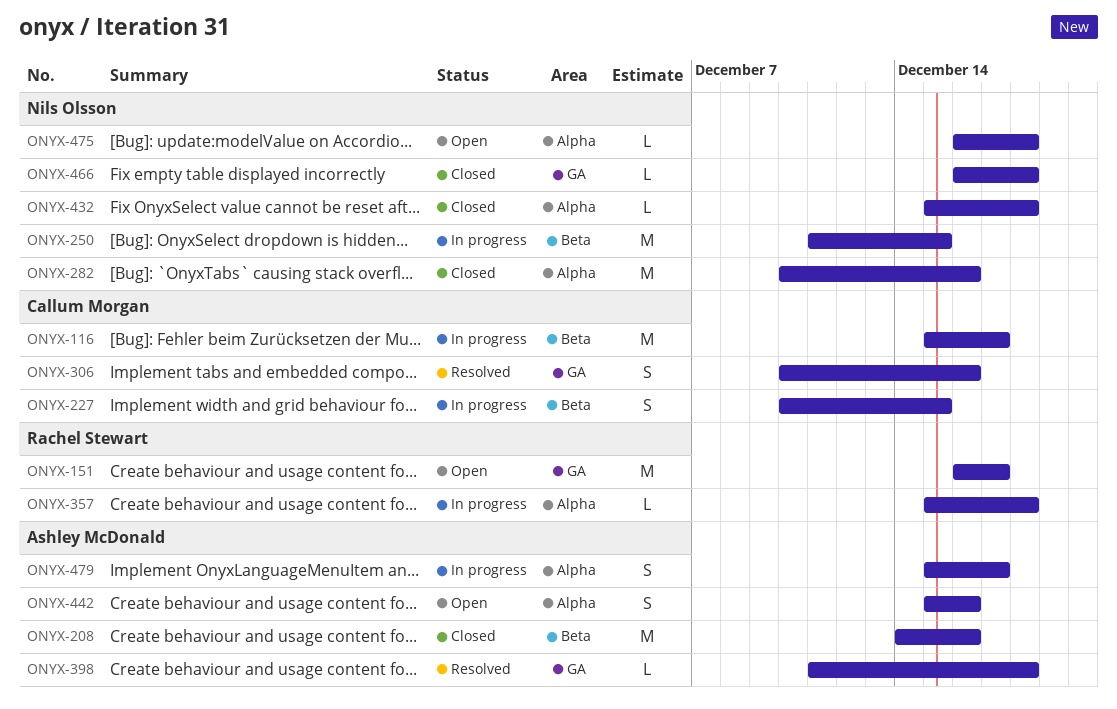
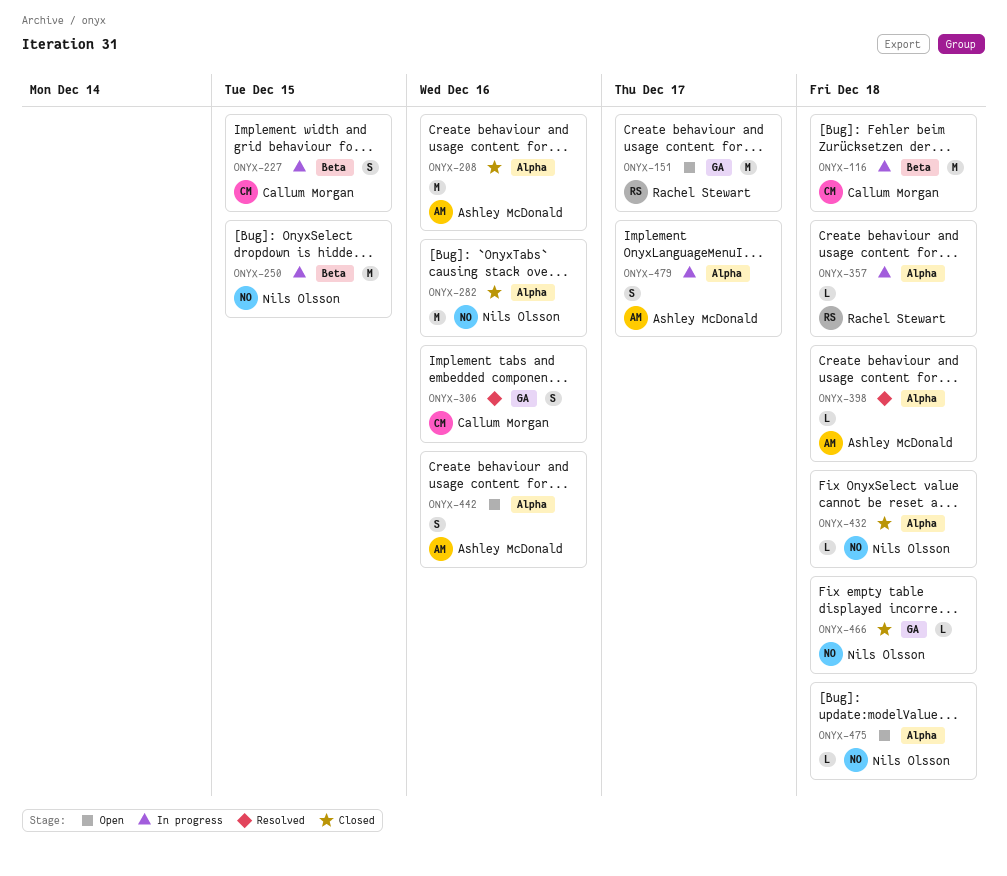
ONYX-116, due: Dec 17 -> Dec 18
ONYX-208, label: Beta -> Alpha
ONYX-398, label: GA -> Alpha

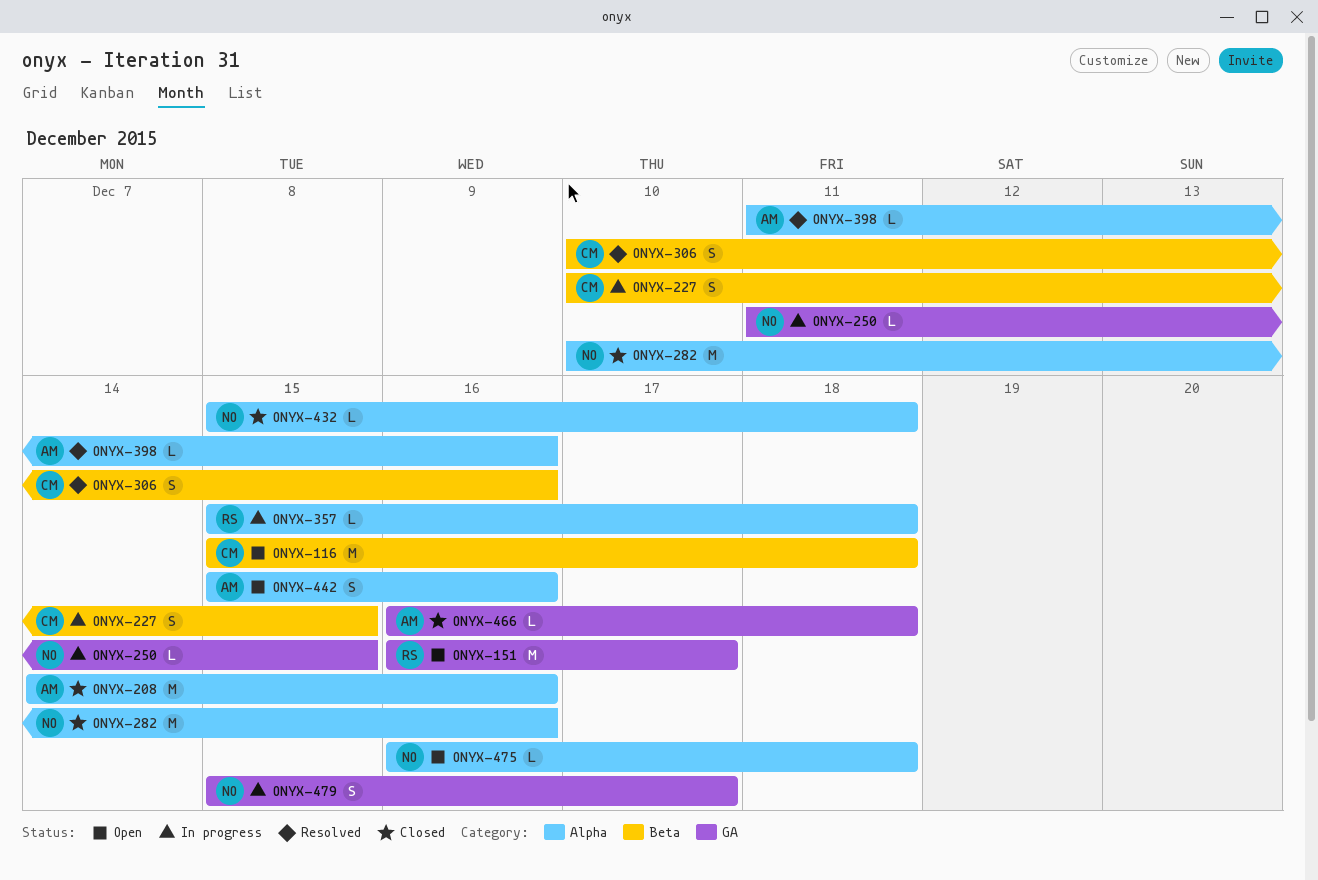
ONYX-116, status: In progress -> Open
ONYX-250, label: Beta -> GA
ONYX-250, estimate: M -> L
ONYX-306, label: GA -> Beta
ONYX-398, due: Dec 18 -> Dec 16
ONYX-466, owner: Nils Olsson -> Ashley McDonald
ONYX-479, owner: Ashley McDonald -> Nils Olsson
ONYX-479, label: Alpha -> GA

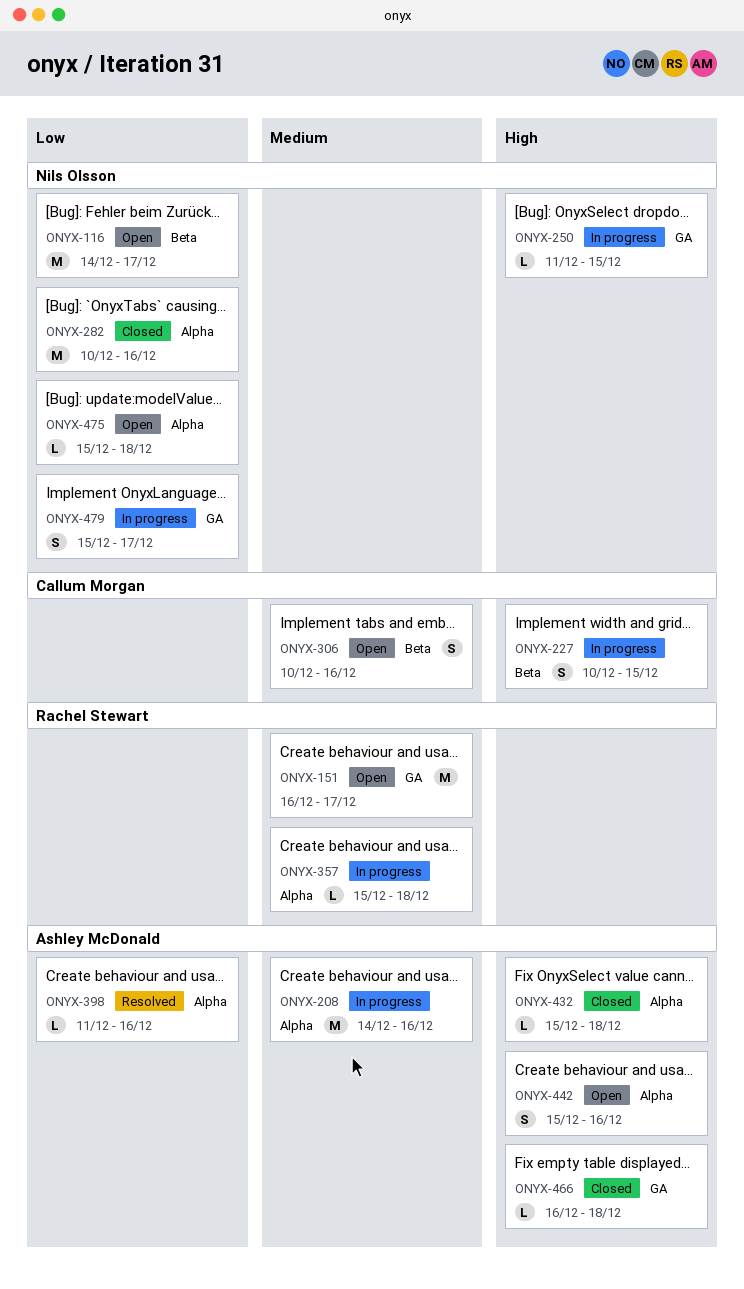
ONYX-116, owner: Callum Morgan -> Nils Olsson
ONYX-116, start: Dec 15 -> Dec 14
ONYX-116, due: Dec 18 -> Dec 17
ONYX-208, status: Closed -> In progress
ONYX-306, status: Resolved -> Open
ONYX-432, owner: Nils Olsson -> Ashley McDonald
ONYX-475, start: Dec 16 -> Dec 15

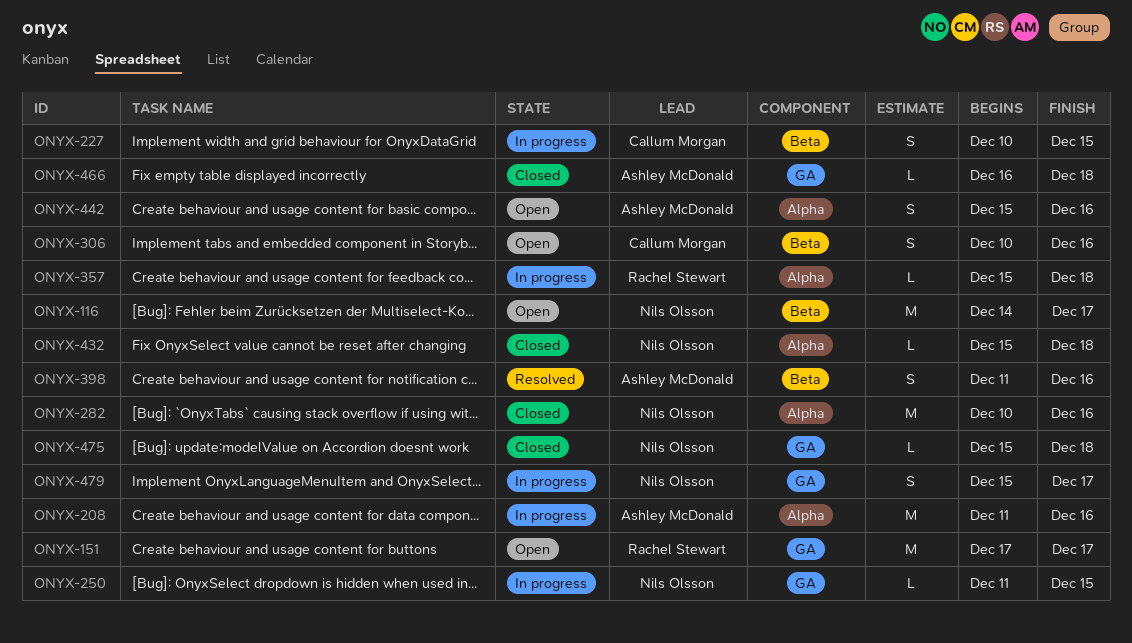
ONYX-151, start: Dec 16 -> Dec 17
ONYX-208, start: Dec 14 -> Dec 11
ONYX-398, label: Alpha -> Beta
ONYX-398, estimate: L -> S
ONYX-432, owner: Ashley McDonald -> Nils Olsson
ONYX-475, status: Open -> Closed
ONYX-475, label: Alpha -> GA

